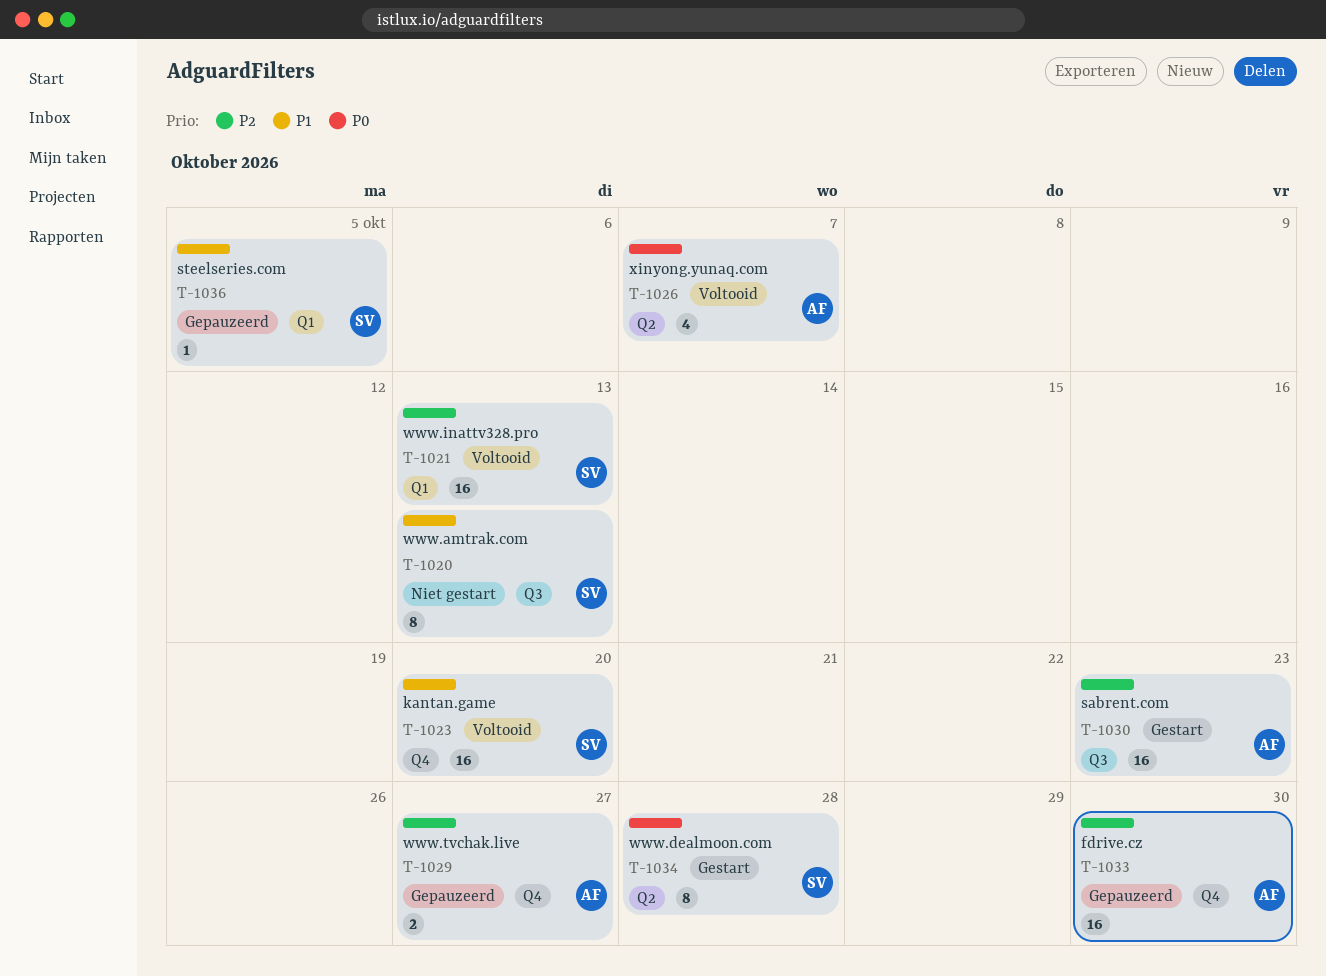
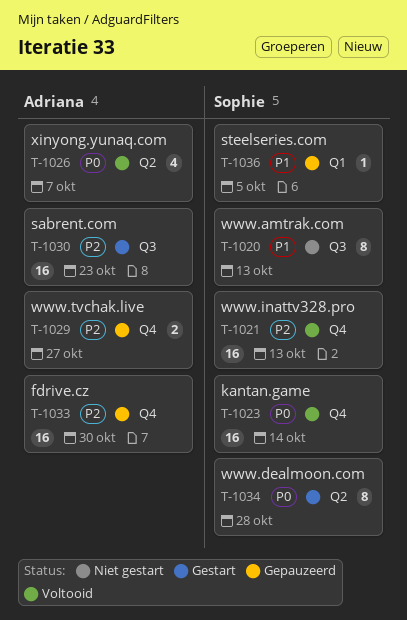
T-1021, label: Q1 -> Q4
T-1023, priority: P1 -> P0
T-1023, due: Oct 20 -> Oct 14

